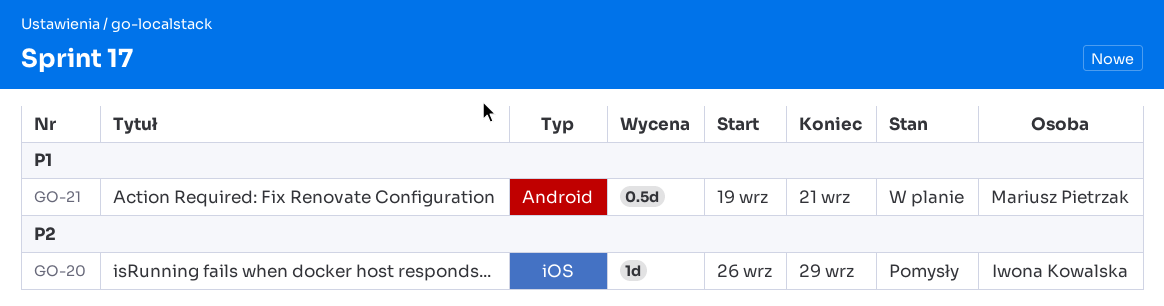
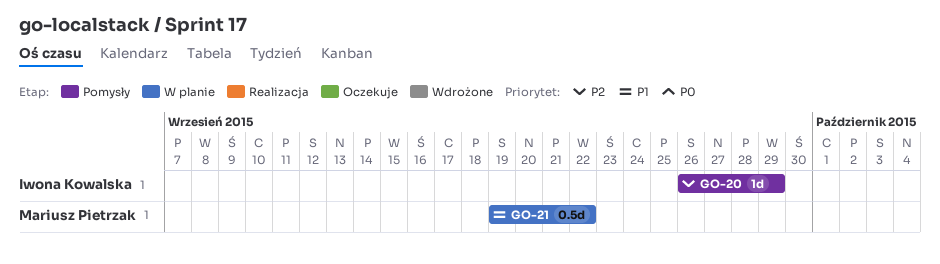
GO-21, due: Sep 21 -> Sep 22

